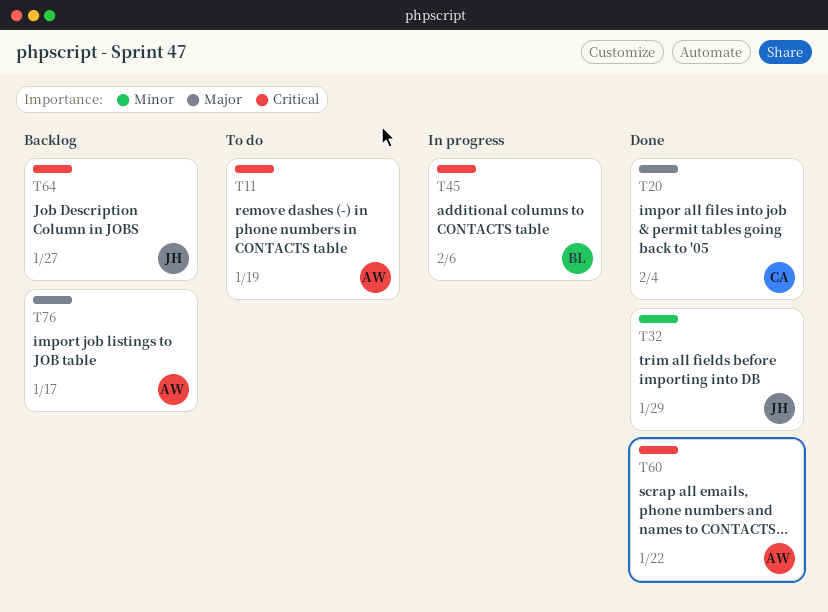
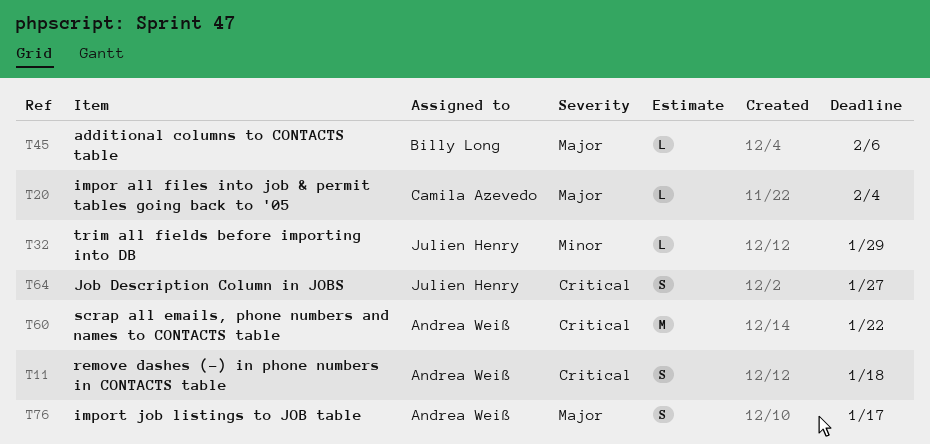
T11, due: Jan 19 -> Jan 18
T45, priority: Critical -> Major

